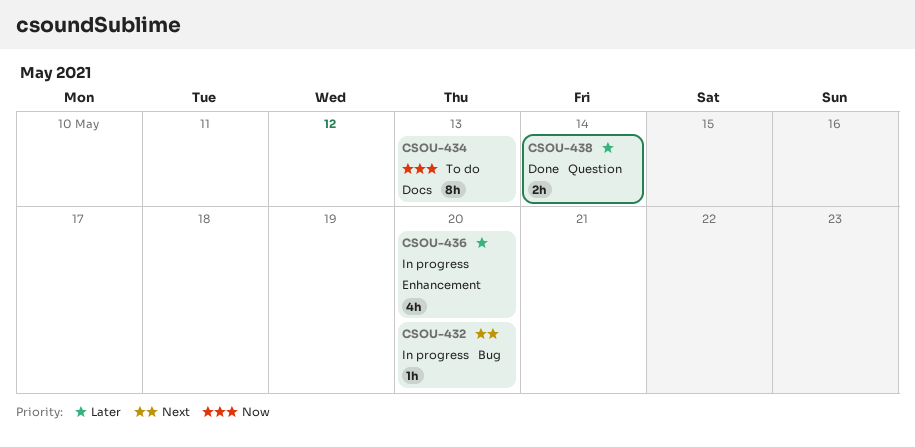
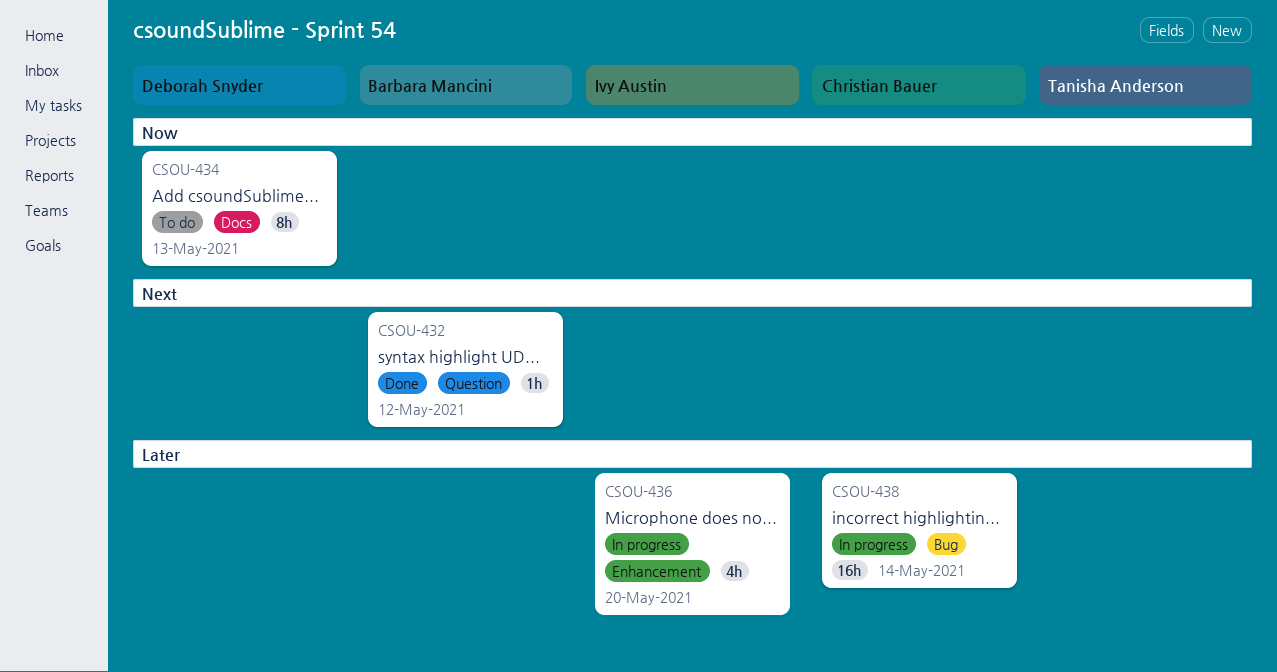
CSOU-432, status: In progress -> Done
CSOU-432, label: Bug -> Question
CSOU-432, due: May 20 -> May 12
CSOU-438, status: Done -> In progress
CSOU-438, label: Question -> Bug
CSOU-438, estimate: 2h -> 16h

